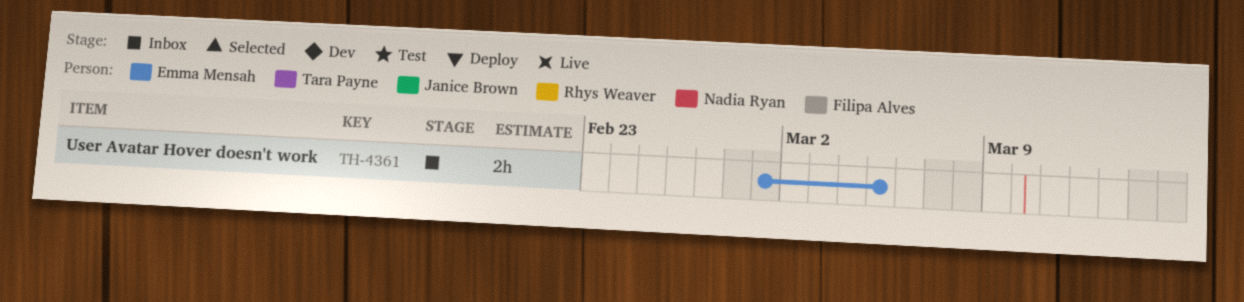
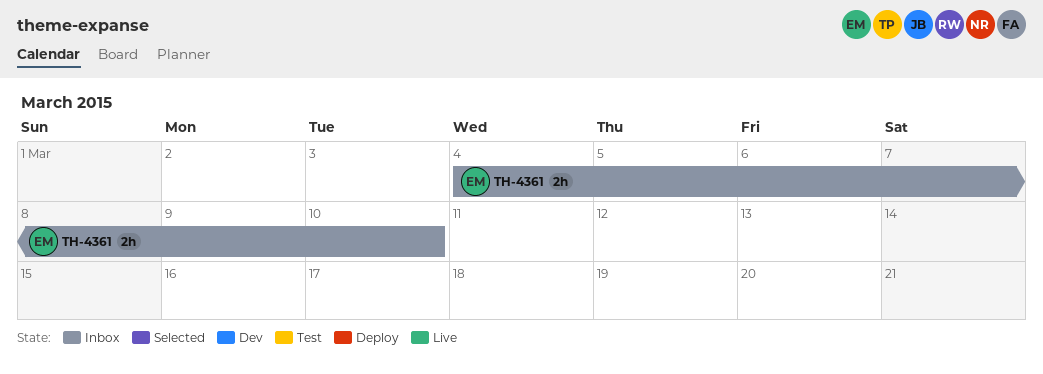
TH-4361, start: Mar 1 -> Mar 4
TH-4361, due: Mar 5 -> Mar 10

